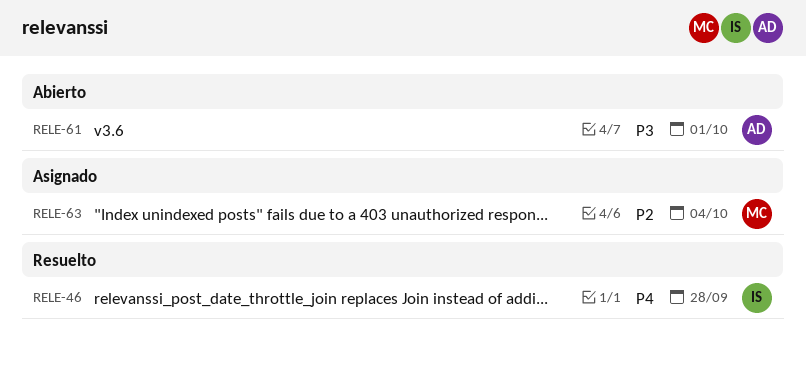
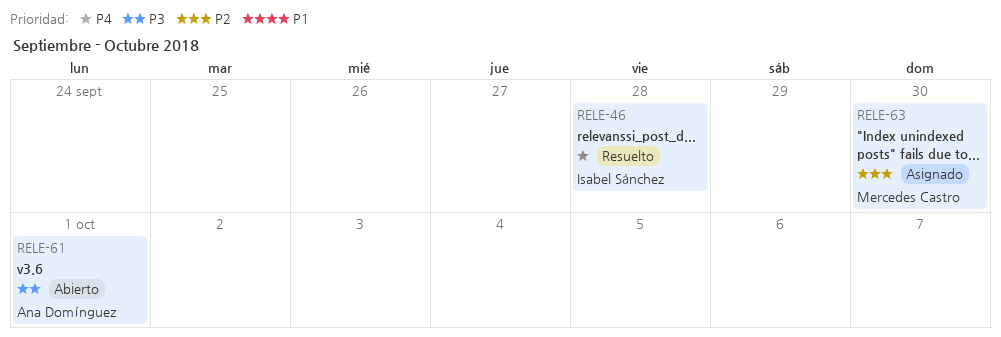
RELE-63, due: Oct 4 -> Sep 30

